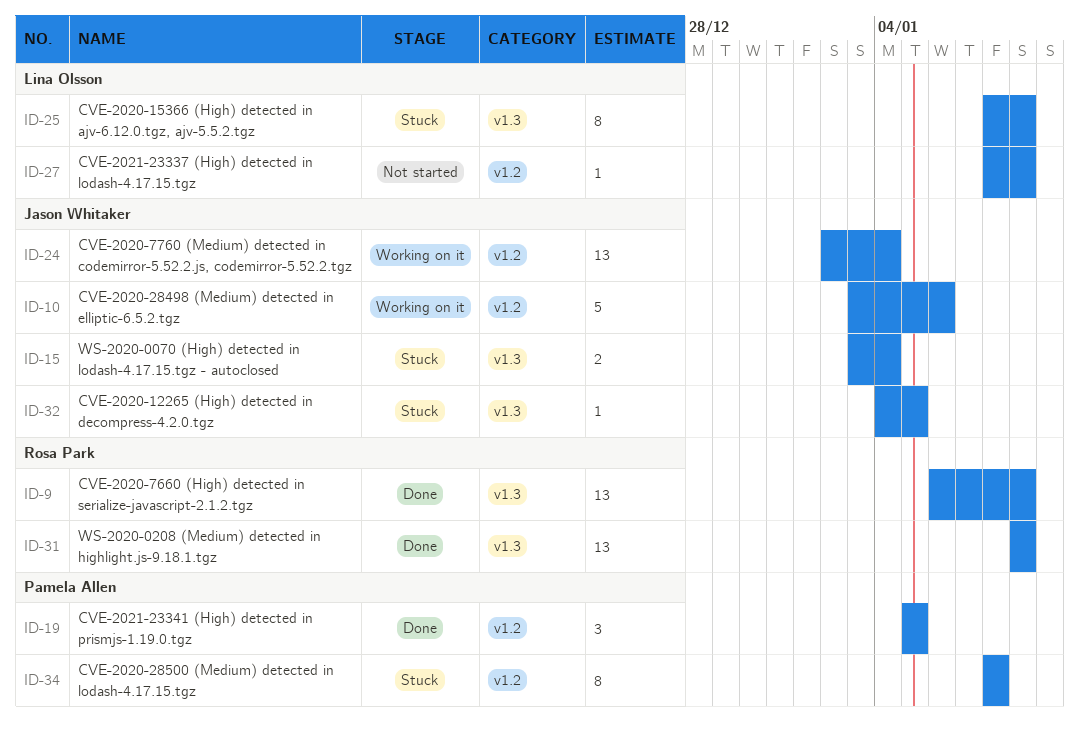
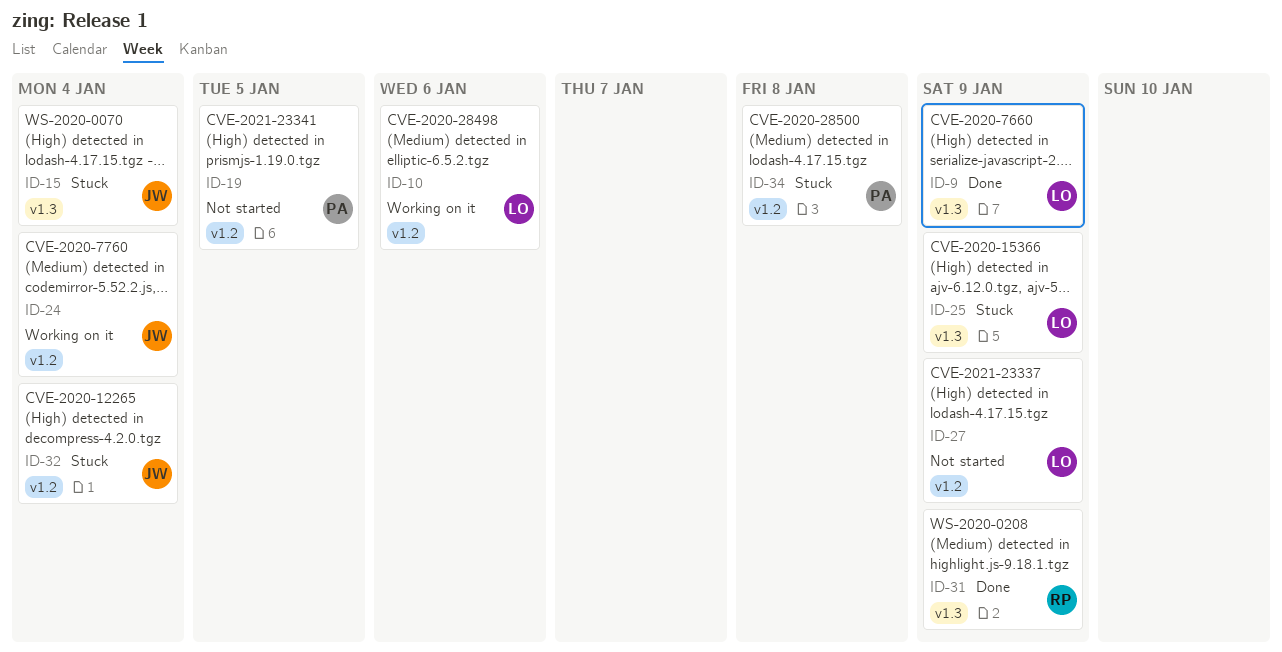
ID-9, owner: Rosa Park -> Lina Olsson
ID-10, owner: Jason Whitaker -> Lina Olsson
ID-19, status: Done -> Not started
ID-32, label: v1.3 -> v1.2
ID-32, due: Jan 5 -> Jan 4

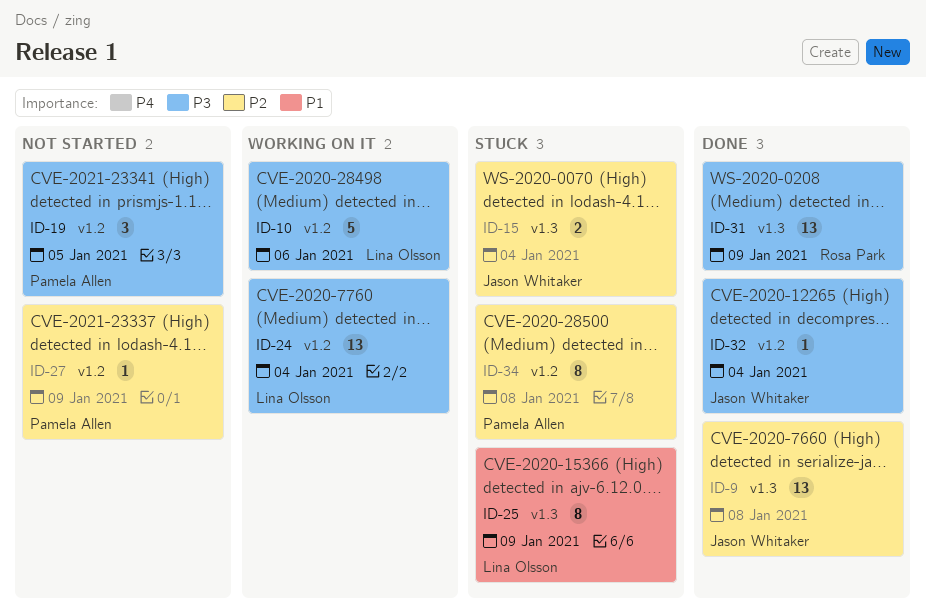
ID-9, owner: Lina Olsson -> Jason Whitaker
ID-9, due: Jan 9 -> Jan 8
ID-24, owner: Jason Whitaker -> Lina Olsson
ID-27, owner: Lina Olsson -> Pamela Allen
ID-32, status: Stuck -> Done

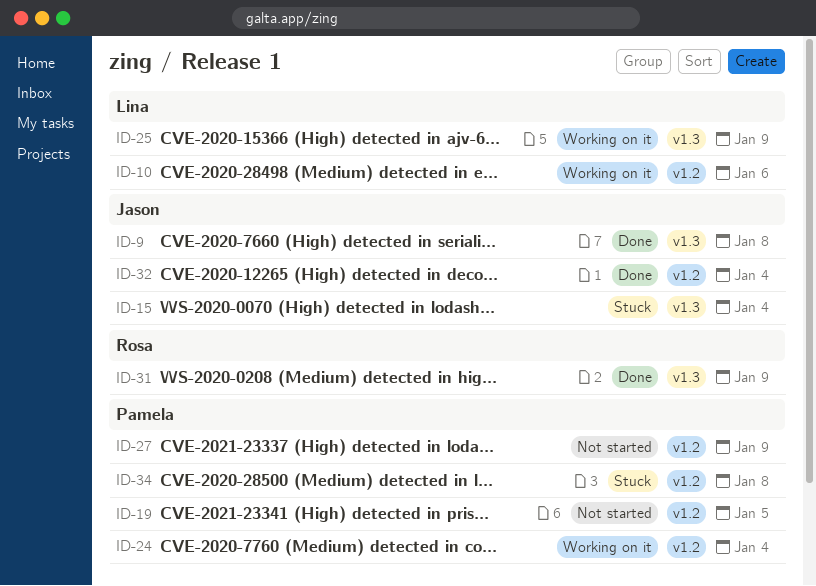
ID-24, owner: Lina Olsson -> Pamela Allen
ID-25, status: Stuck -> Working on it

